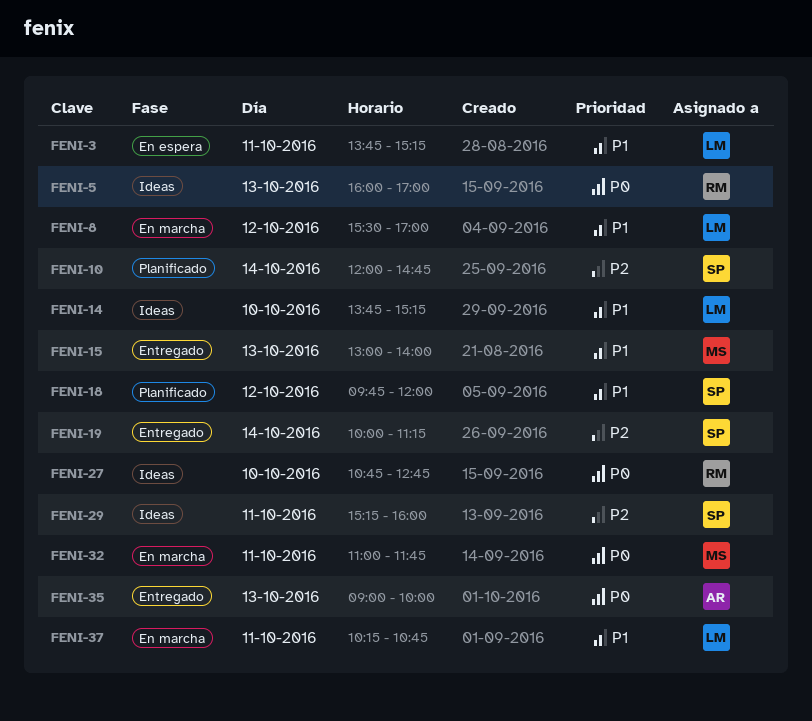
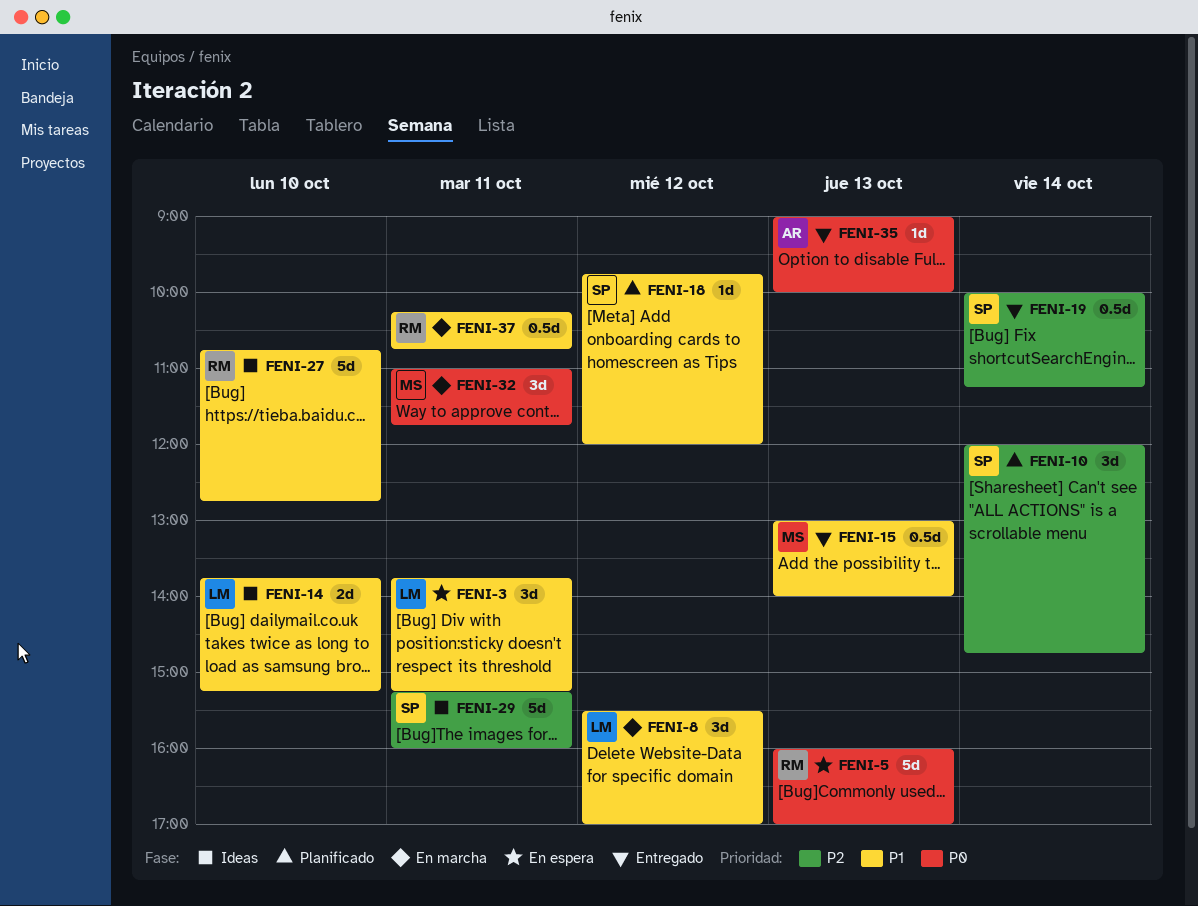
FENI-5, status: Ideas -> En espera
FENI-27, priority: P0 -> P1
FENI-37, owner: LM -> RM

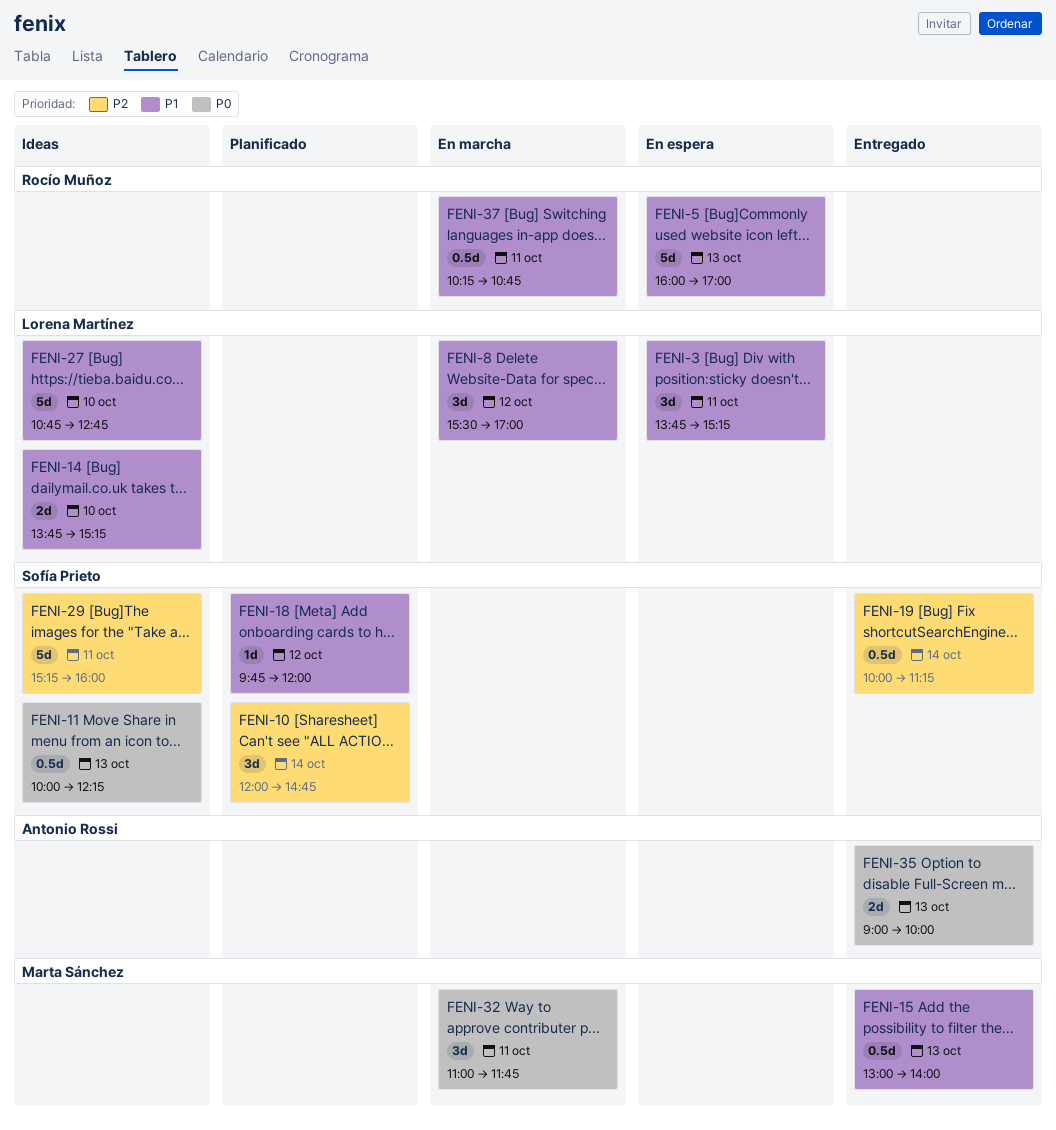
FENI-5, priority: P0 -> P1
FENI-11: none -> present
FENI-27, owner: Rocío Muñoz -> Lorena Martínez
FENI-35, estimate: 1d -> 2d

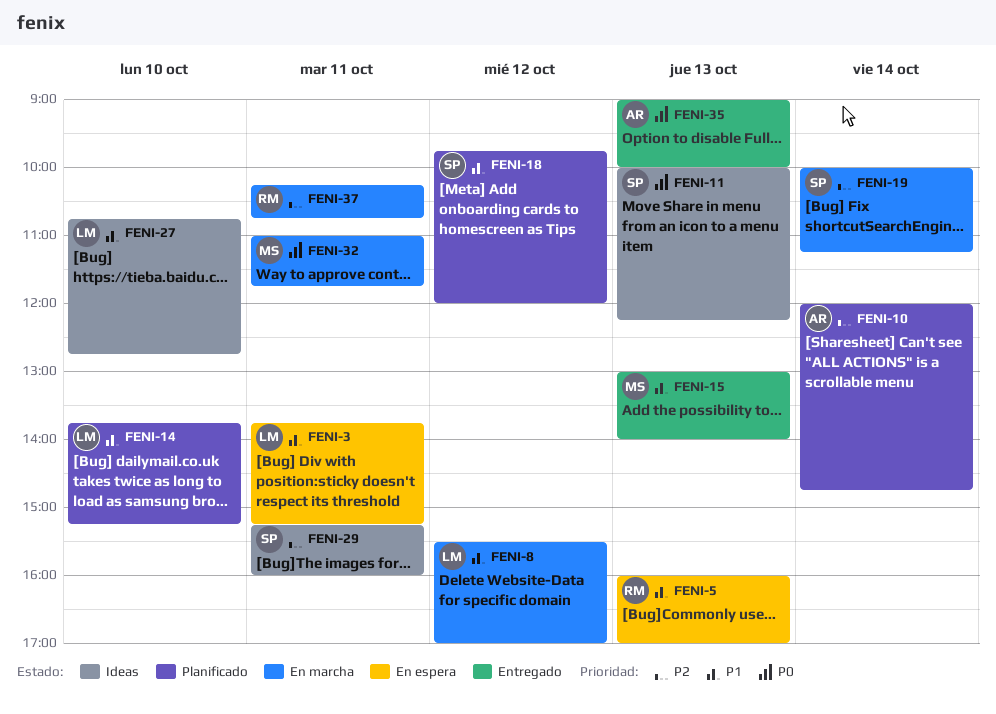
FENI-10, owner: Sofía Prieto -> Antonio Rossi
FENI-14, status: Ideas -> Planificado
FENI-19, status: Entregado -> En marcha
FENI-37, priority: P1 -> P2

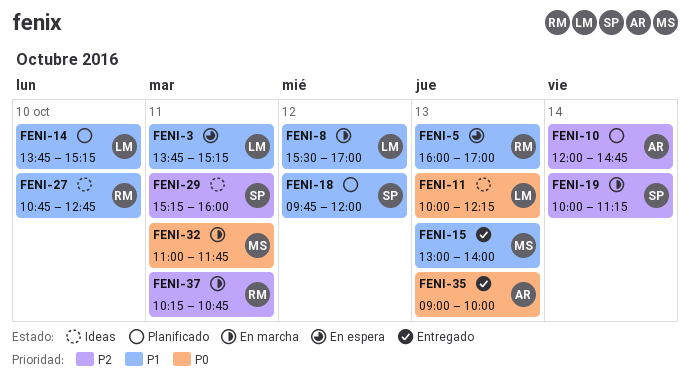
FENI-11, owner: SP -> LM
FENI-27, owner: LM -> RM

